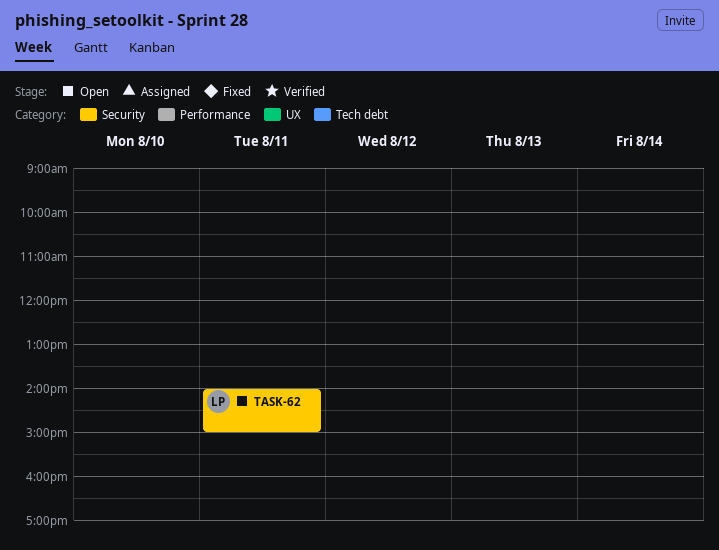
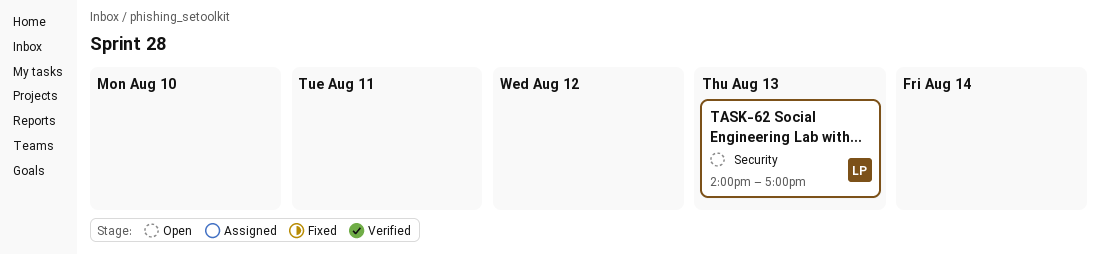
TASK-62, day: Aug 11 -> Aug 13
TASK-62, ends: 15:00 -> 17:00

